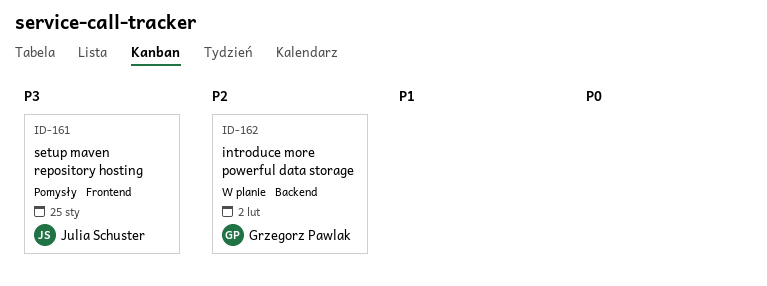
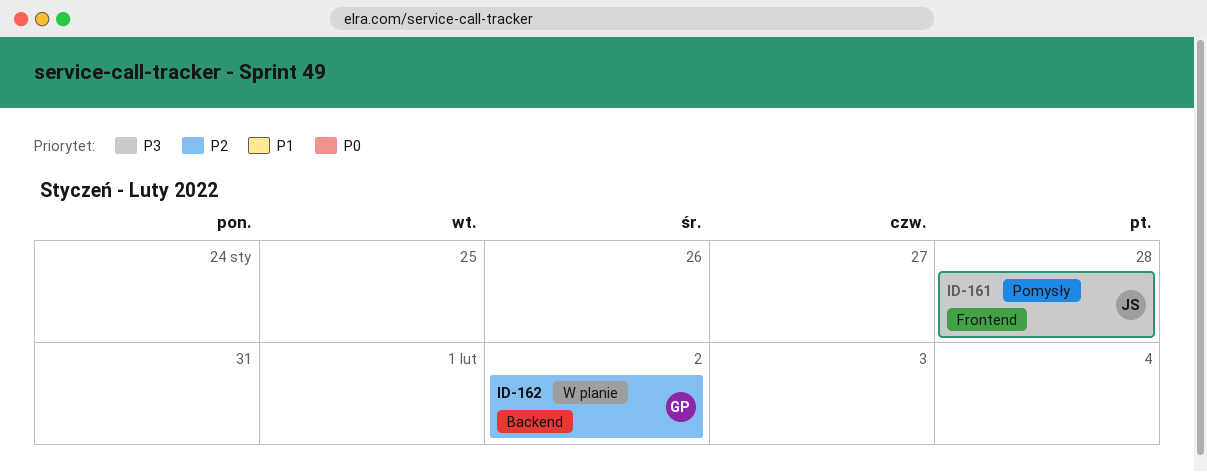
ID-161, due: Jan 25 -> Jan 28

